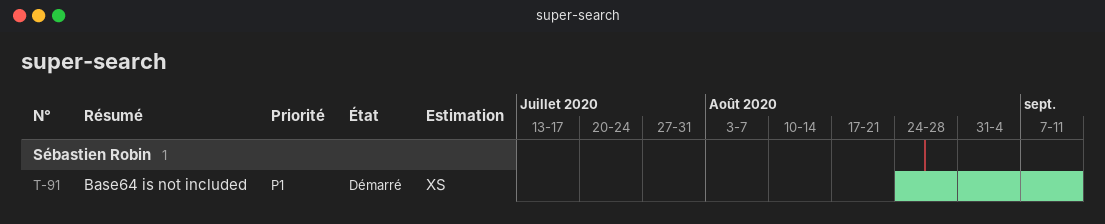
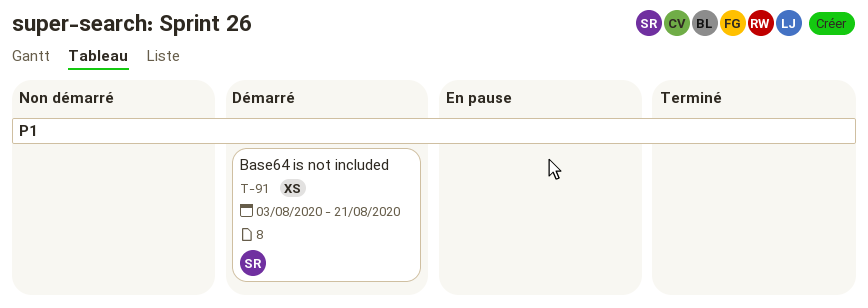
T-91, start: Aug 24 -> Aug 3
T-91, due: Sep 11 -> Aug 21

